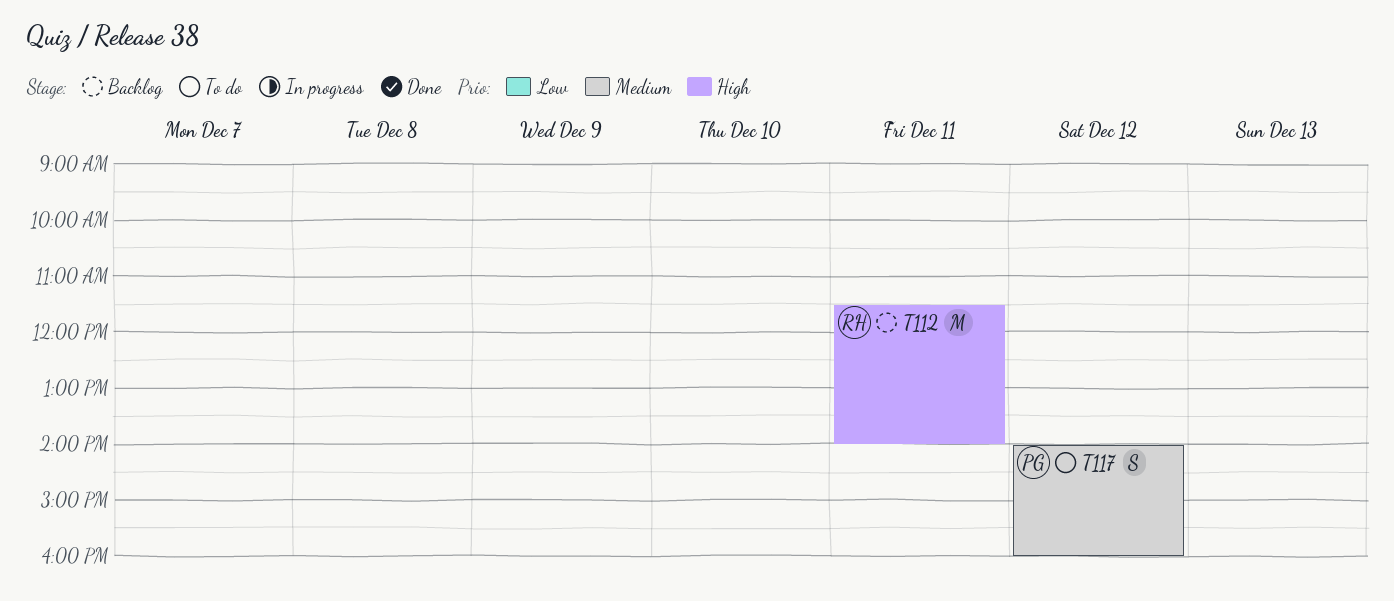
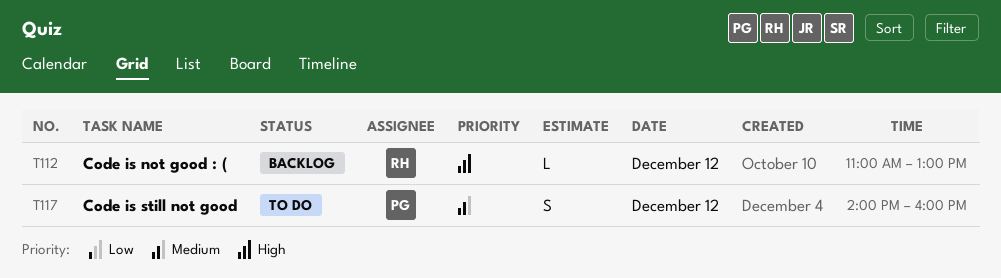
T112, estimate: M -> L
T112, day: Dec 11 -> Dec 12
T112, begins: 11:30 -> 11:00
T112, ends: 14:00 -> 13:00

